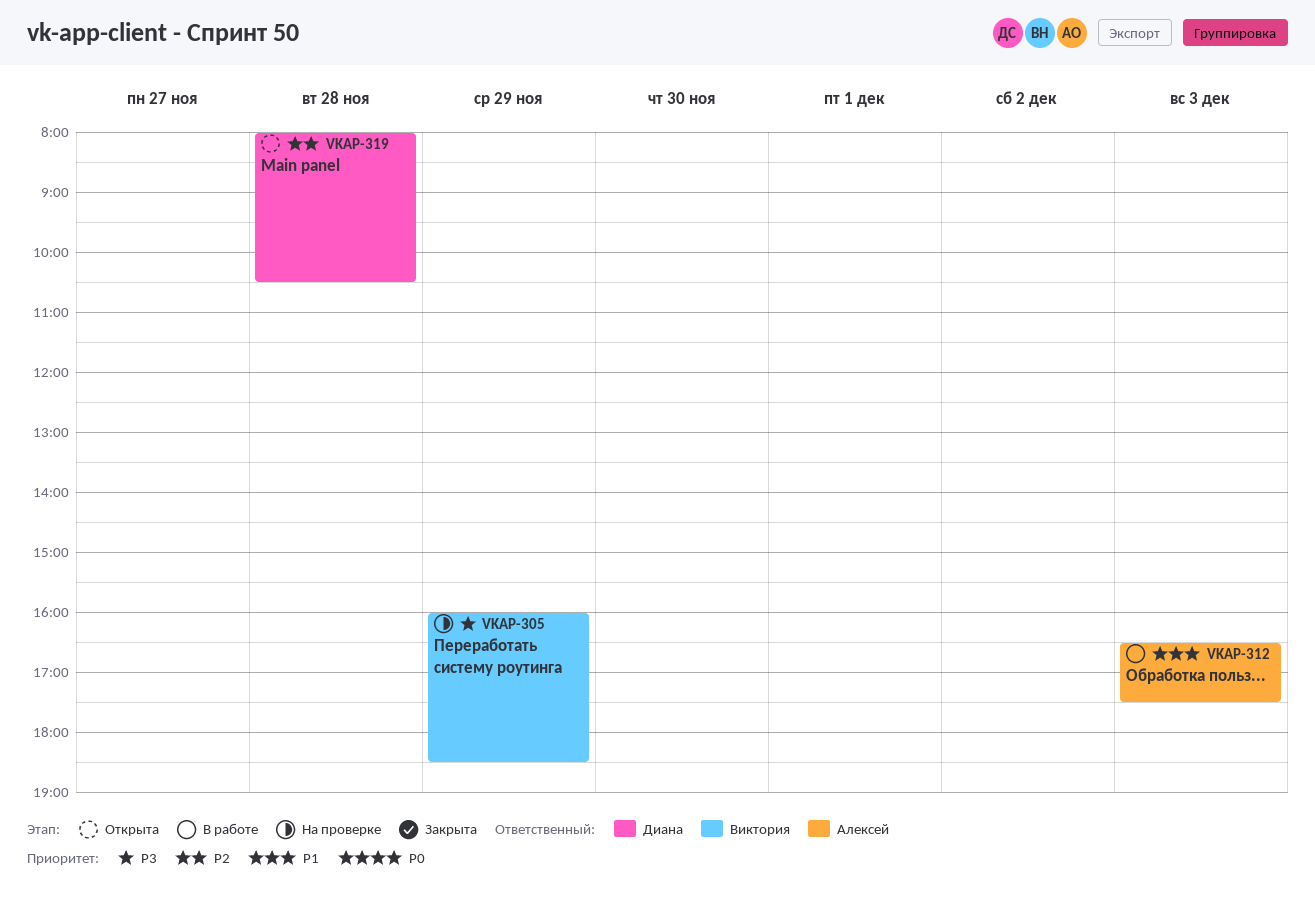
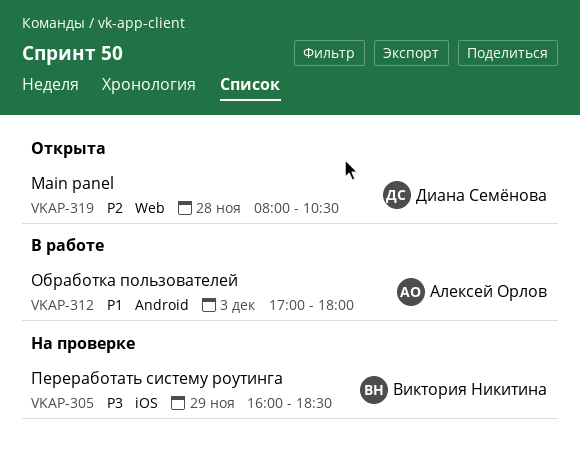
VKAP-312, begins: 16:30 -> 17:00
VKAP-312, ends: 17:30 -> 18:00

